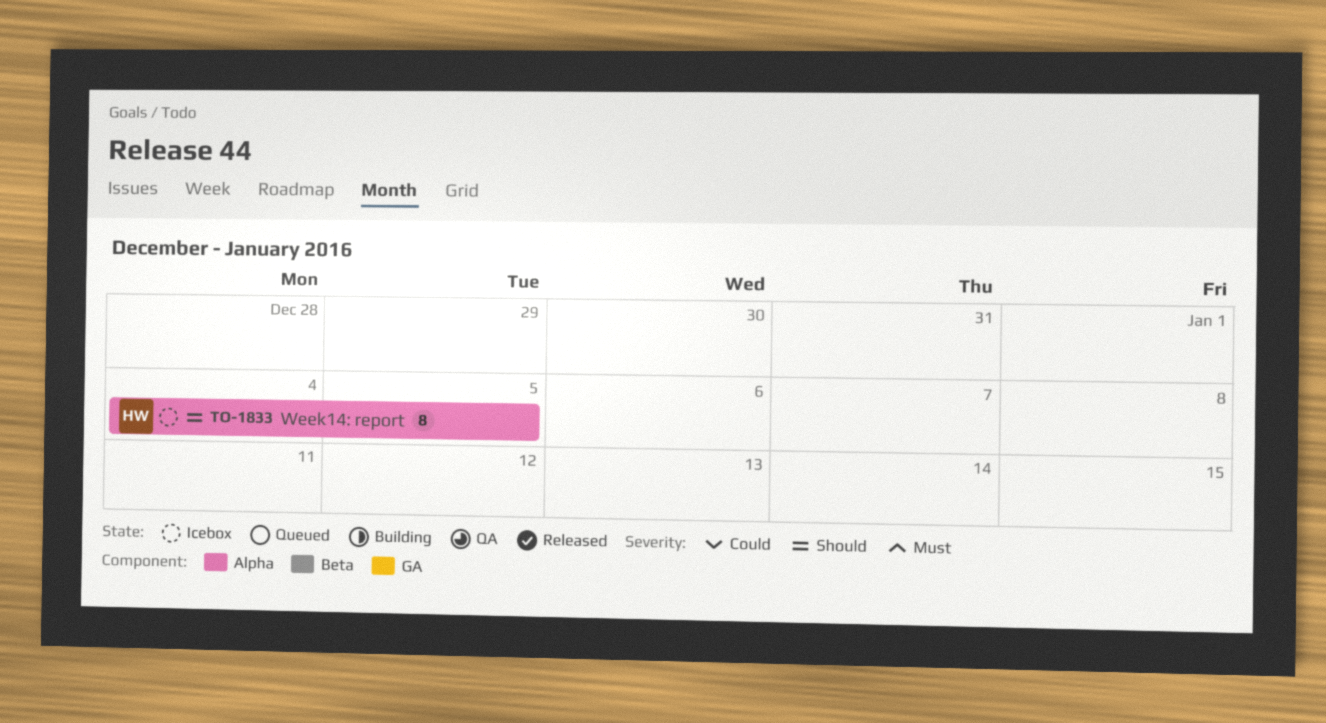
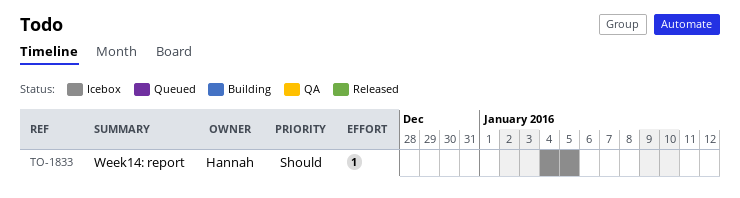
TO-1833, estimate: 8 -> 1

